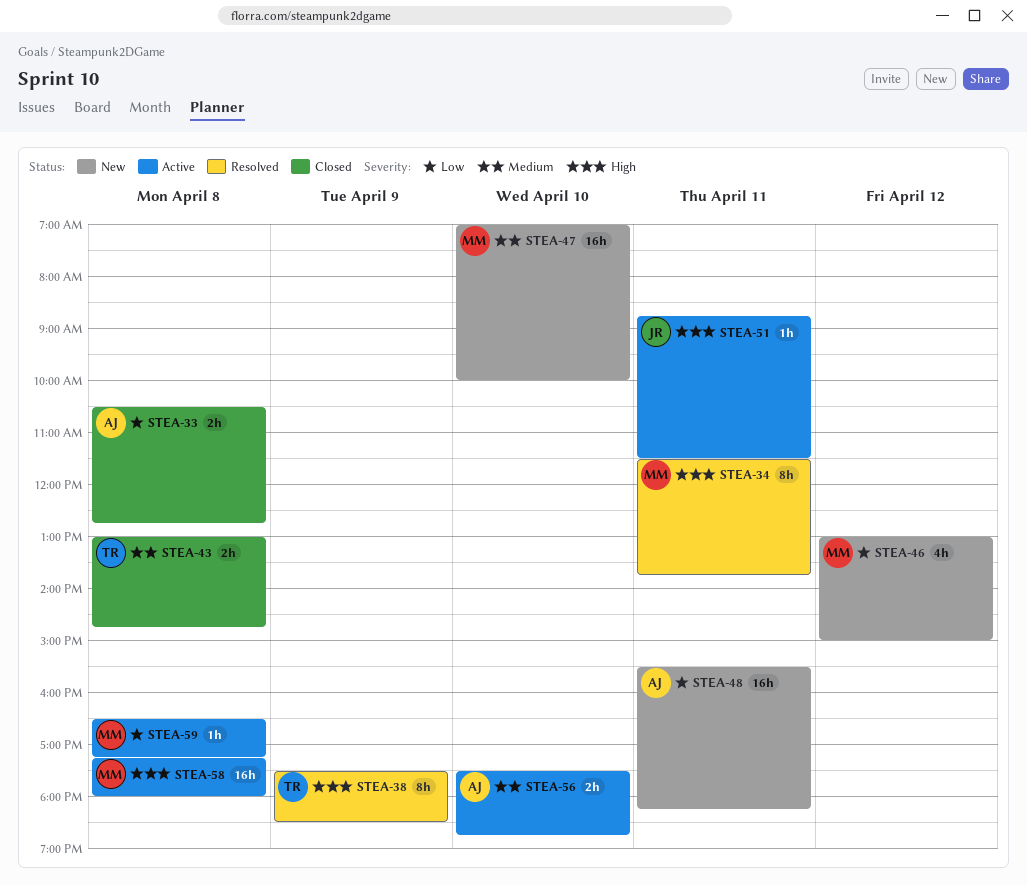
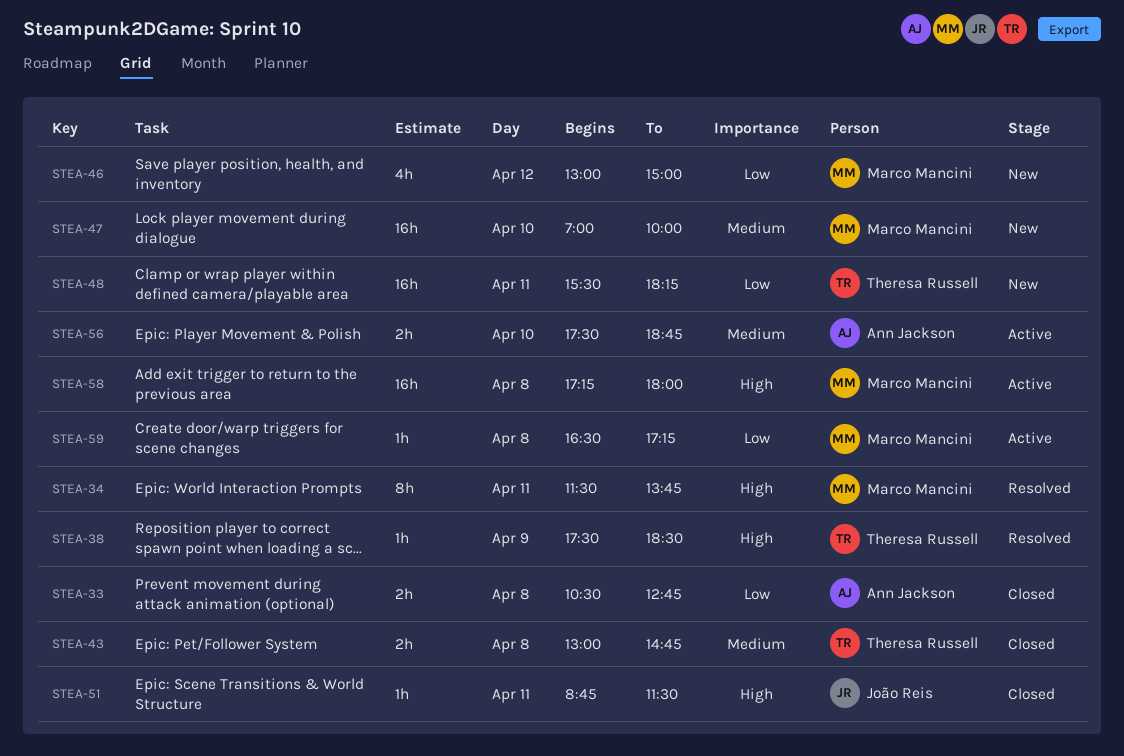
STEA-38, estimate: 8h -> 1h
STEA-48, owner: Ann Jackson -> Theresa Russell
STEA-51, status: Active -> Closed

